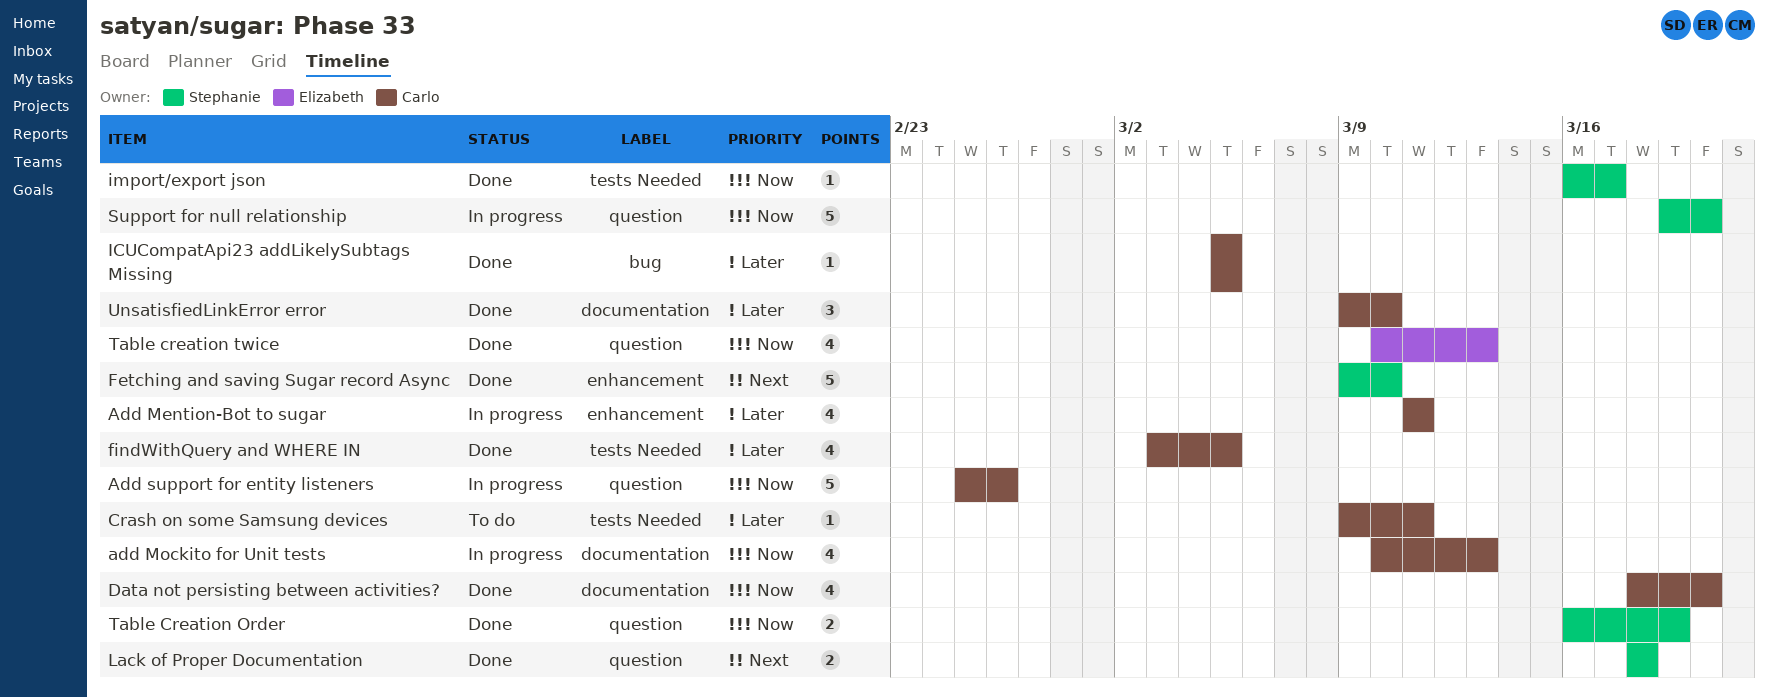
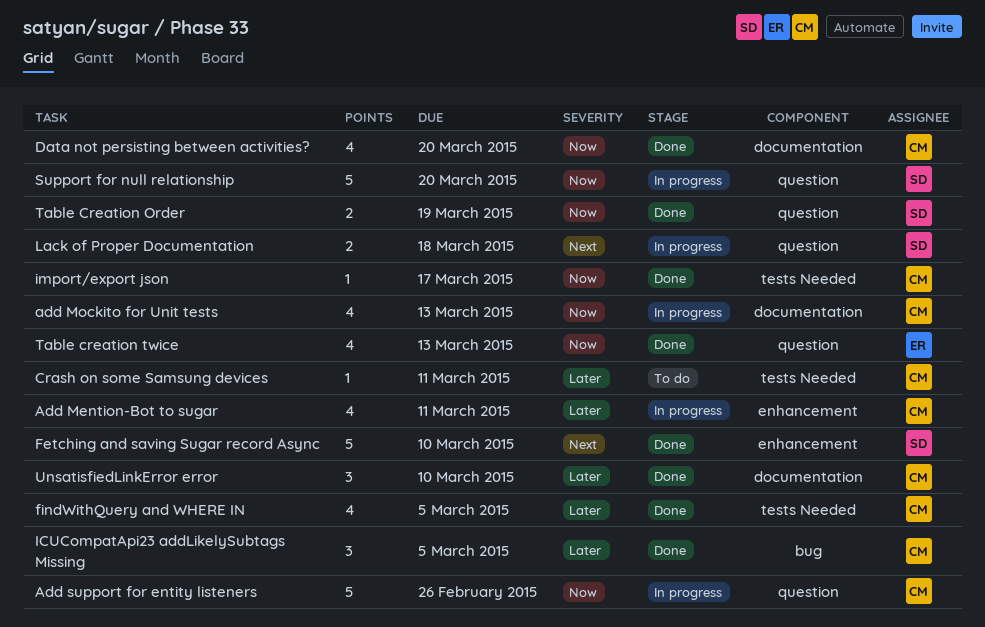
ICUCompatApi23 addLikelySubtags Missing, estimate: 1 -> 3
import/export json, owner: Stephanie -> Carlo
Lack of Proper Documentation, status: Done -> In progress

